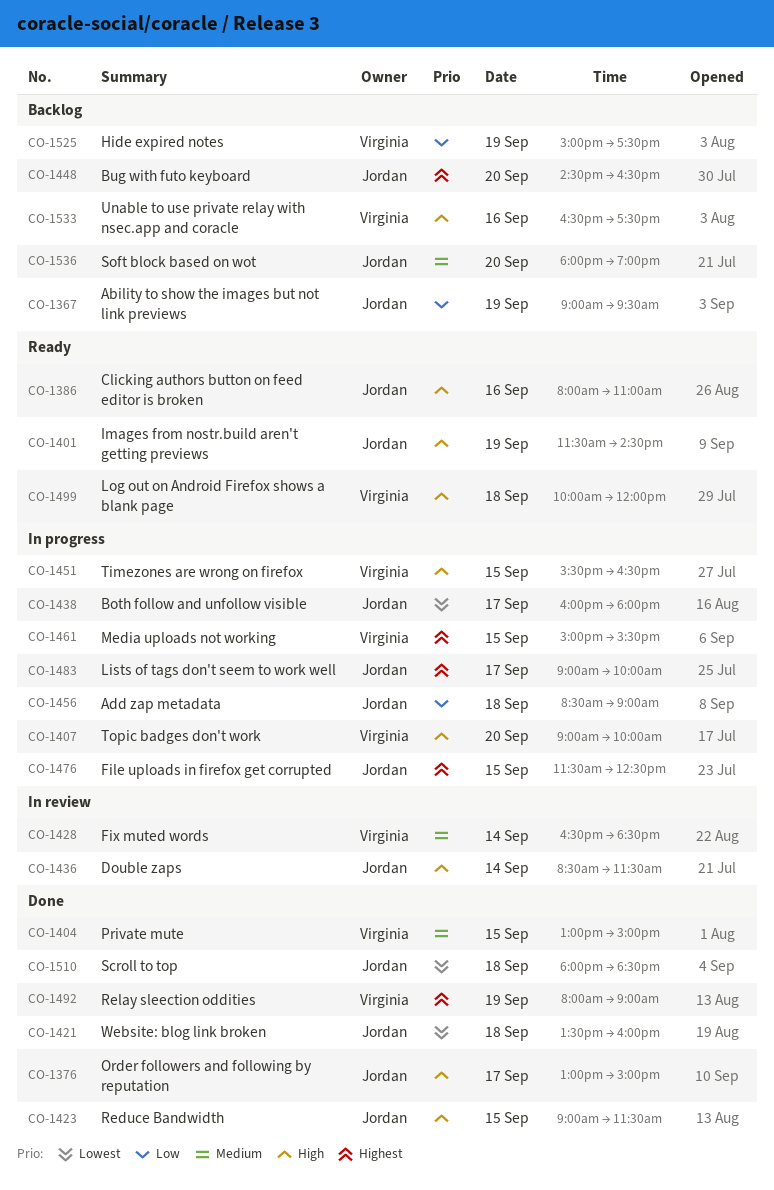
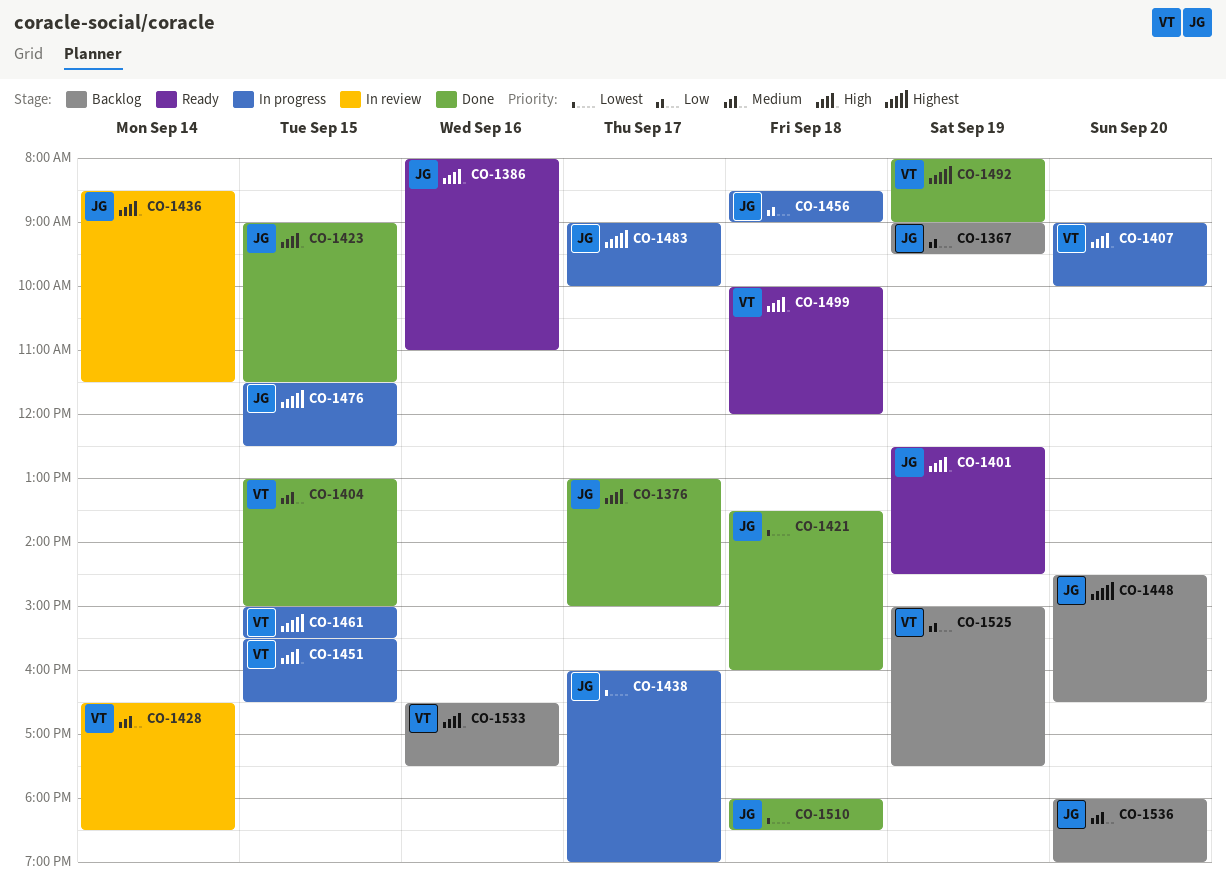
CO-1401, begins: 11:30 -> 12:30
CO-1438, ends: 18:00 -> 19:00

